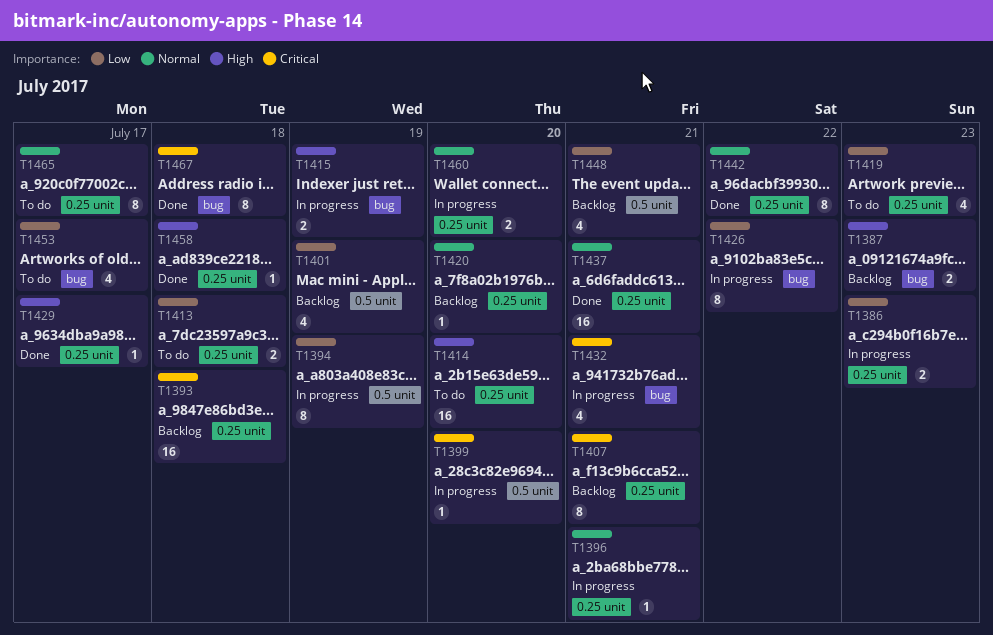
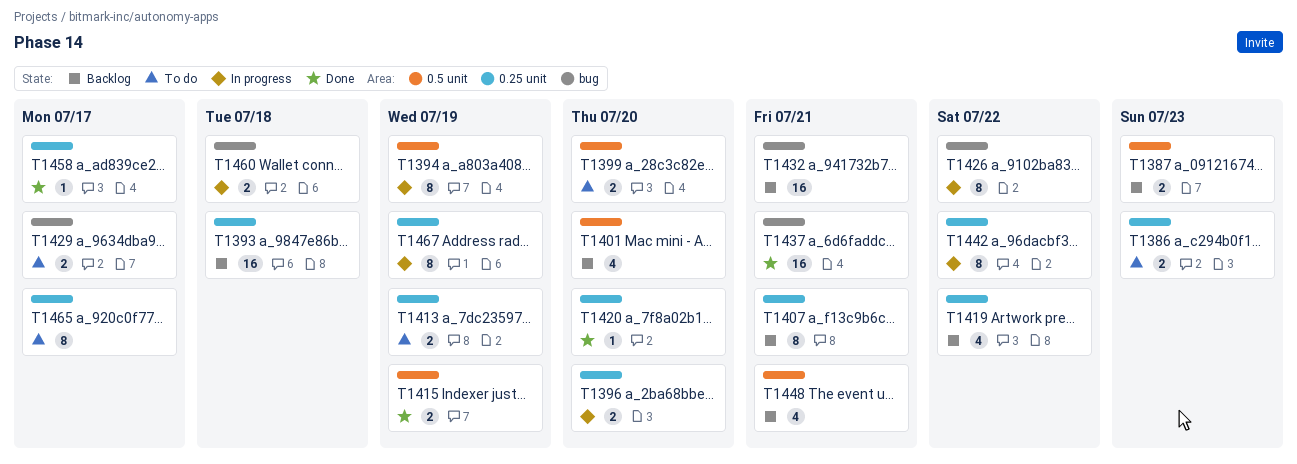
T1386, status: In progress -> To do
T1387, label: bug -> 0.5 unit
T1396, estimate: 1 -> 2
T1396, due: Jul 21 -> Jul 20
T1399, status: In progress -> To do
T1399, estimate: 1 -> 2
T1401, due: Jul 19 -> Jul 20
T1413, due: Jul 18 -> Jul 19
T1414: present -> none
T1415, status: In progress -> Done
T1415, label: bug -> 0.5 unit
T1419, status: To do -> Backlog
T1419, due: Jul 23 -> Jul 22
T1420, status: Backlog -> Done
T1429, status: Done -> To do
T1429, label: 0.25 unit -> bug
T1429, estimate: 1 -> 2
T1432, status: In progress -> Backlog
T1432, estimate: 4 -> 16
T1437, label: 0.25 unit -> bug
T1442, status: Done -> In progress
T1453: present -> none
T1458, due: Jul 18 -> Jul 17
T1460, label: 0.25 unit -> bug
T1460, due: Jul 20 -> Jul 18
T1467, status: Done -> In progress
T1467, label: bug -> 0.25 unit
T1467, due: Jul 18 -> Jul 19

